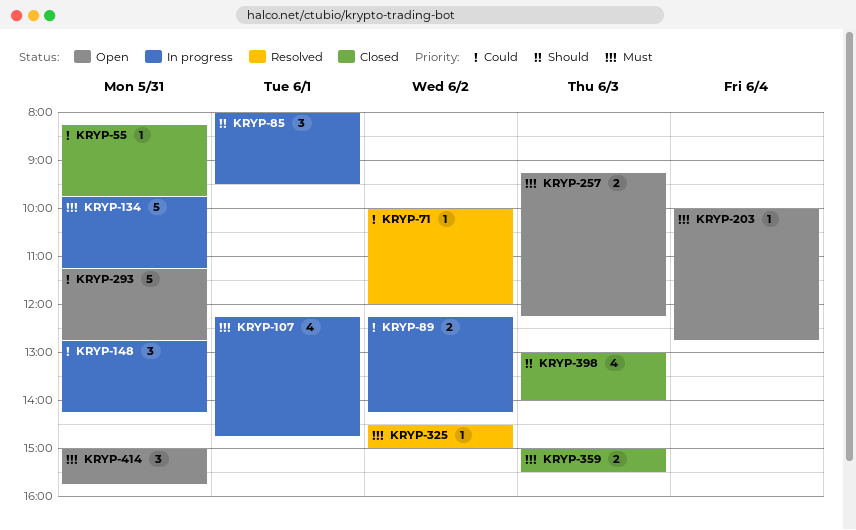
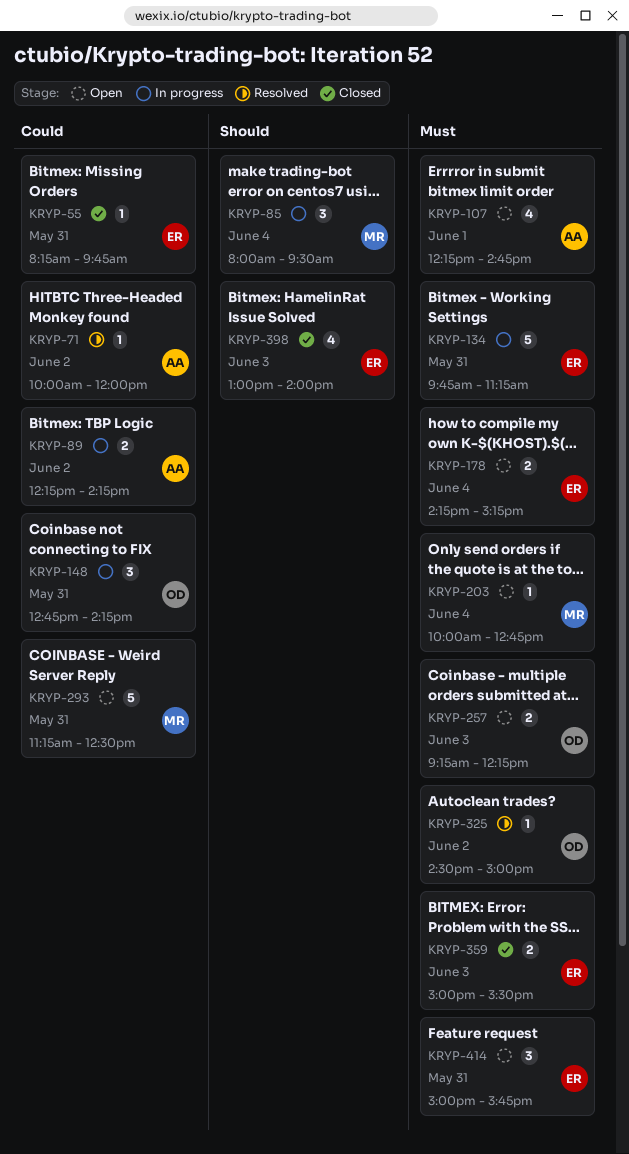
KRYP-85, day: Jun 1 -> Jun 4
KRYP-107, status: In progress -> Open
KRYP-178: none -> present
KRYP-293, ends: 12:45 -> 12:30

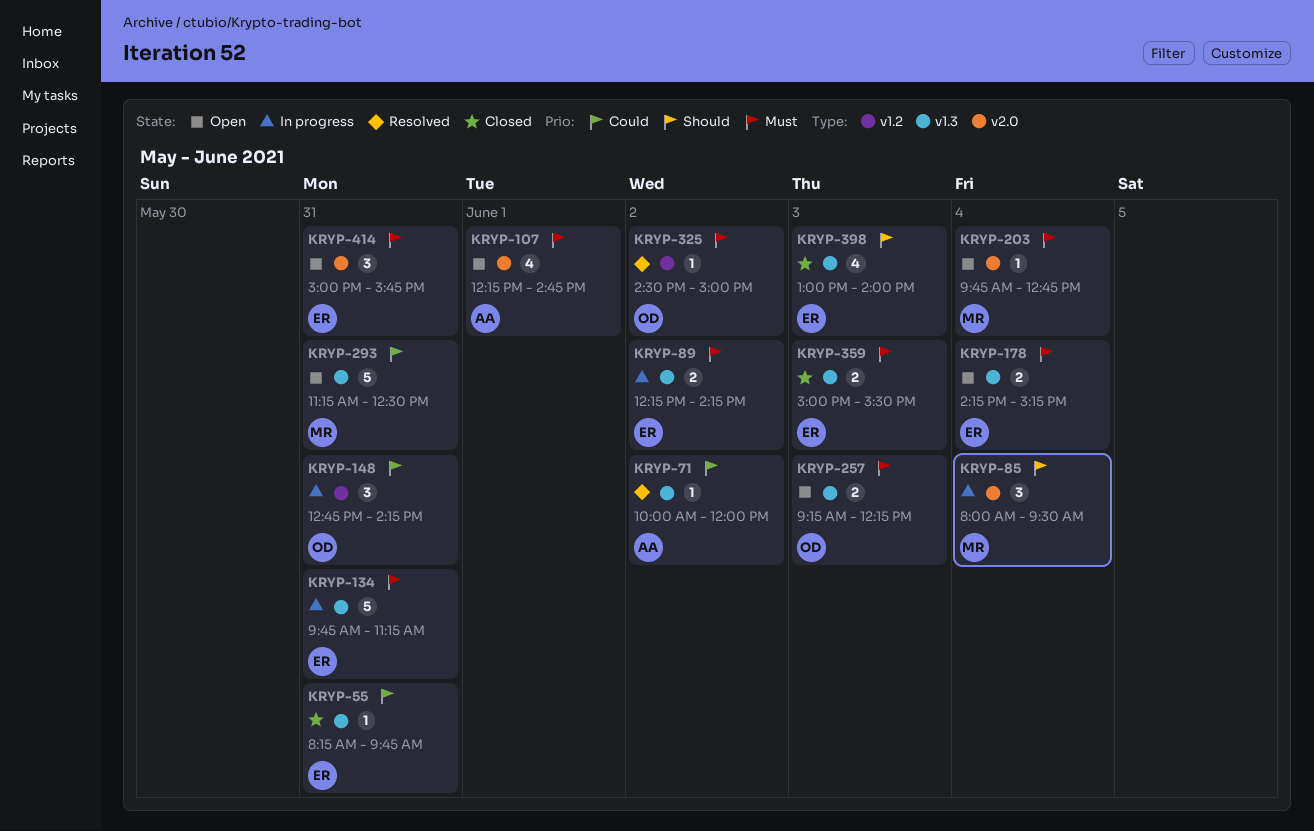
KRYP-89, owner: AA -> ER
KRYP-89, priority: Could -> Must
KRYP-203, begins: 10:00 -> 09:45

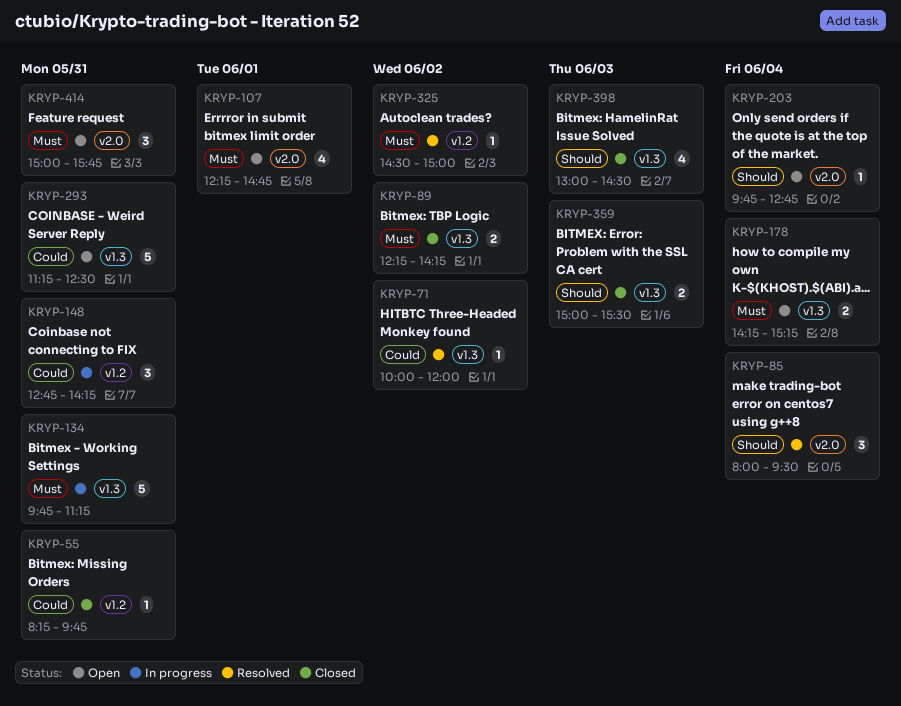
KRYP-55, label: v1.3 -> v1.2
KRYP-85, status: In progress -> Resolved
KRYP-89, status: In progress -> Closed
KRYP-203, priority: Must -> Should
KRYP-257: present -> none
KRYP-359, priority: Must -> Should
KRYP-398, ends: 14:00 -> 14:30

